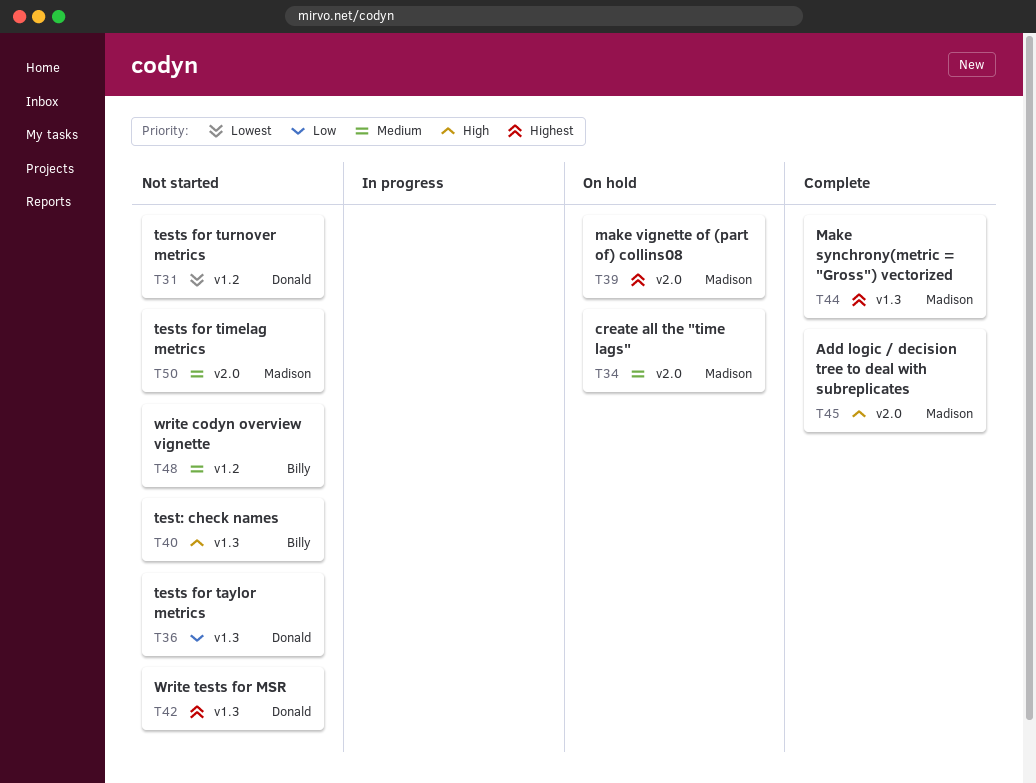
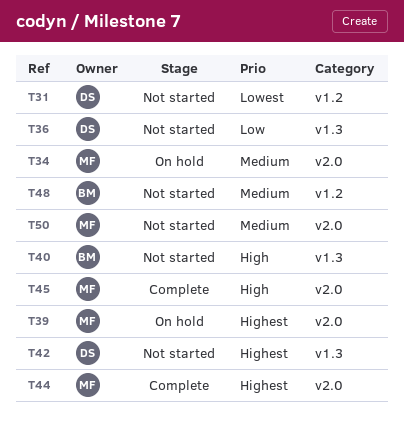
T44, label: v1.3 -> v2.0

